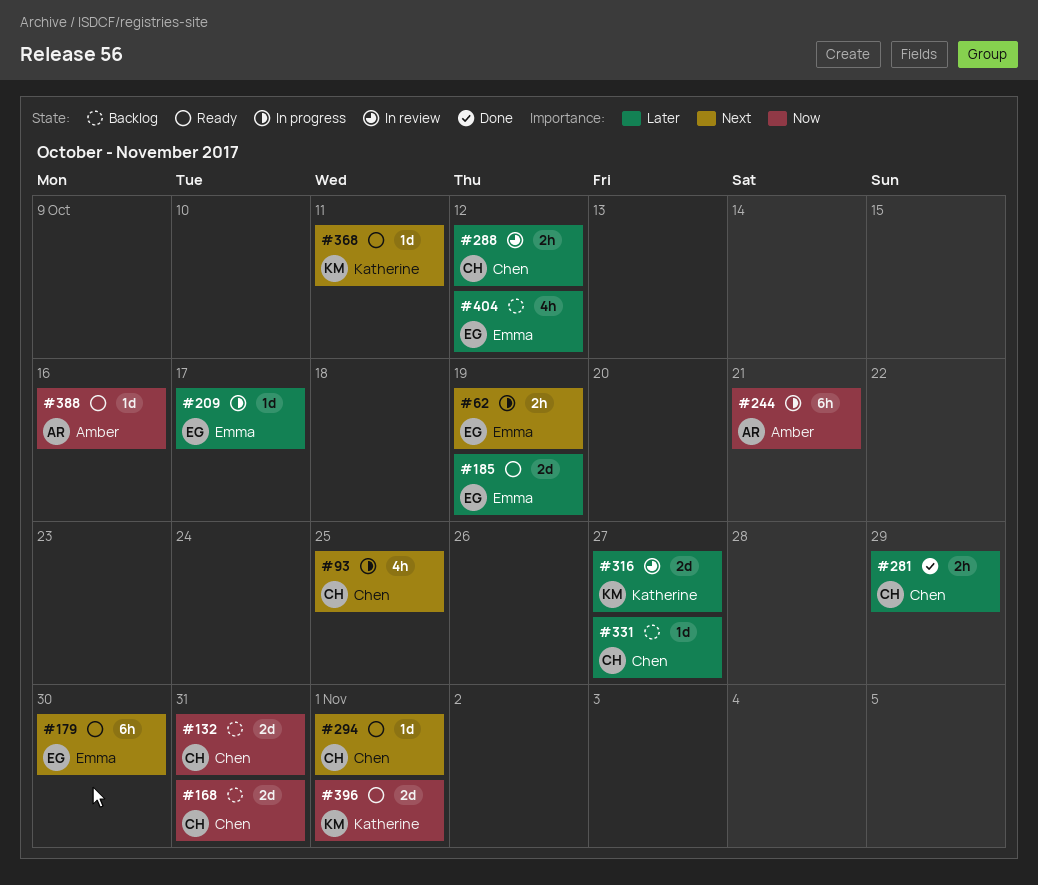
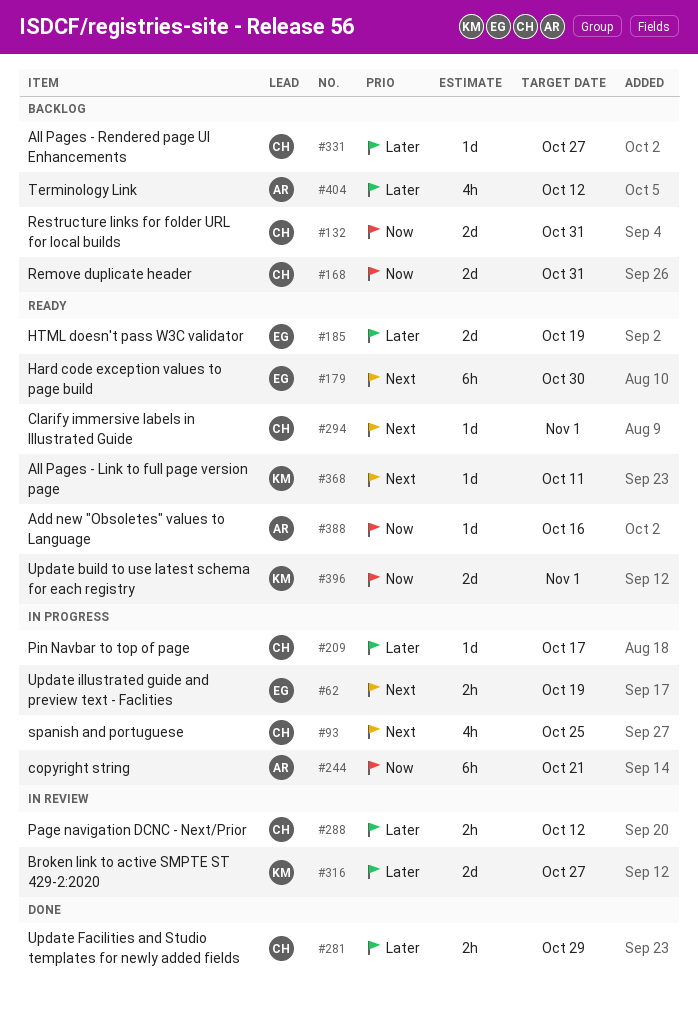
#209, owner: Emma -> Chen
#404, owner: Emma -> Amber

